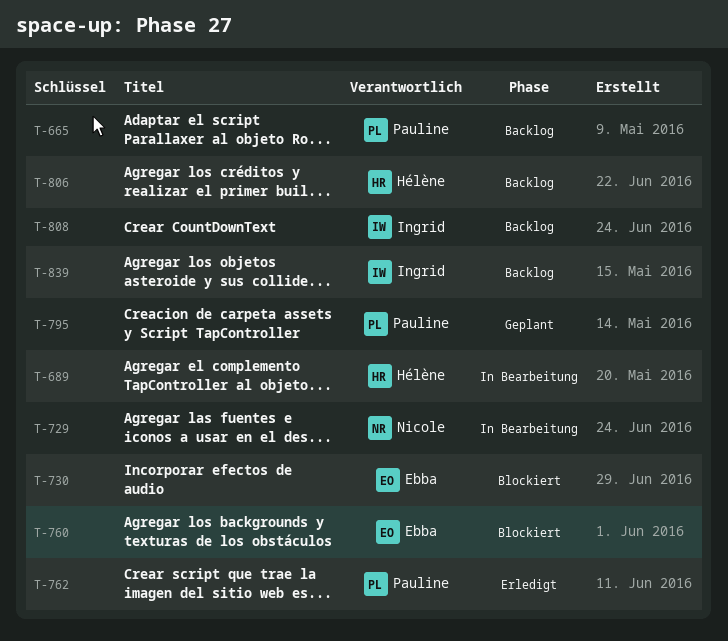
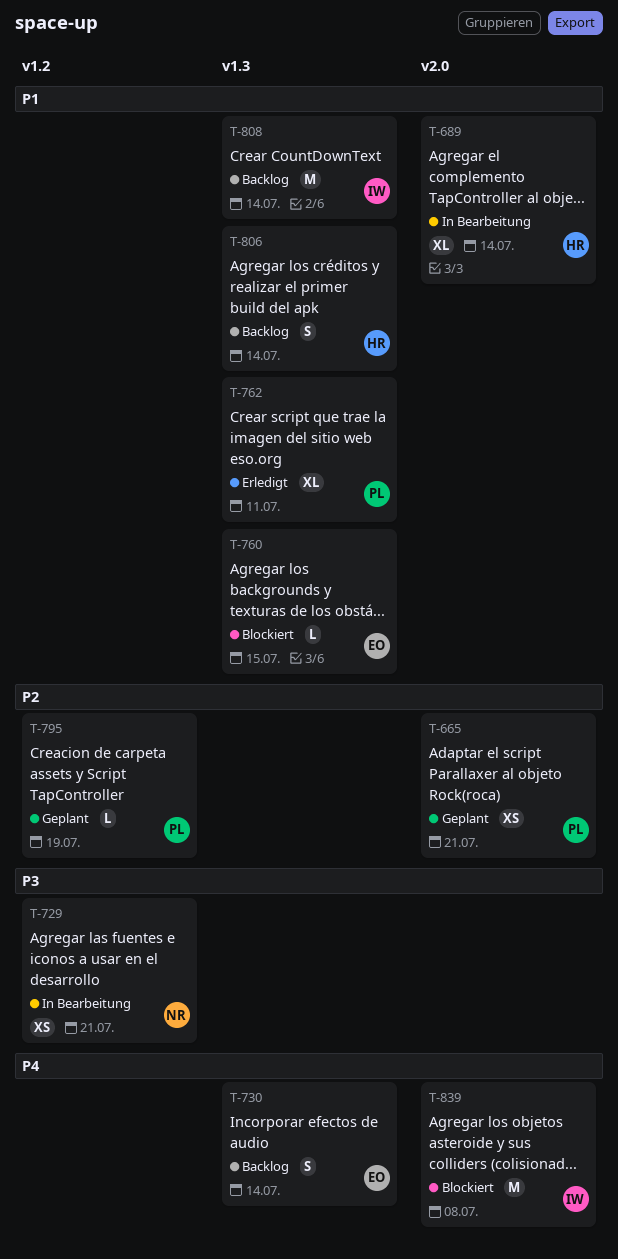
T-665, status: Backlog -> Geplant
T-730, status: Blockiert -> Backlog
T-839, status: Backlog -> Blockiert

